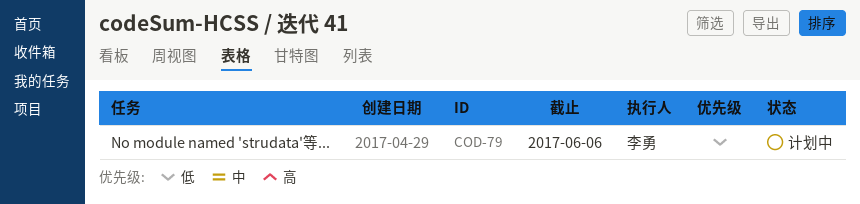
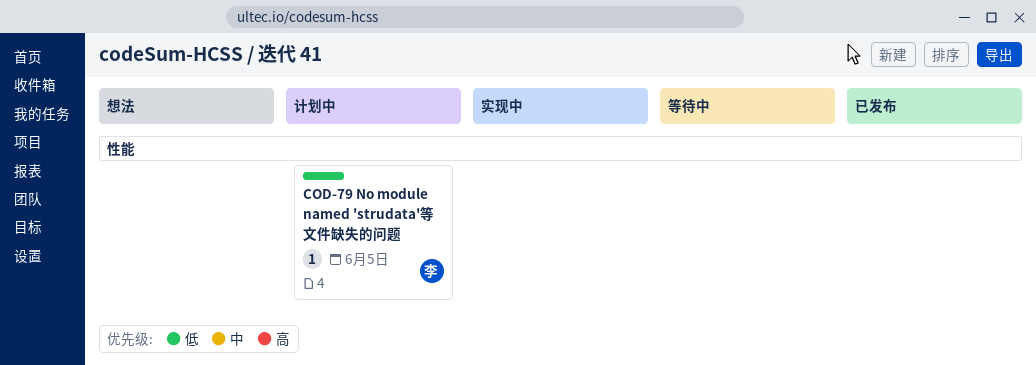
COD-79, due: Jun 6 -> Jun 5

